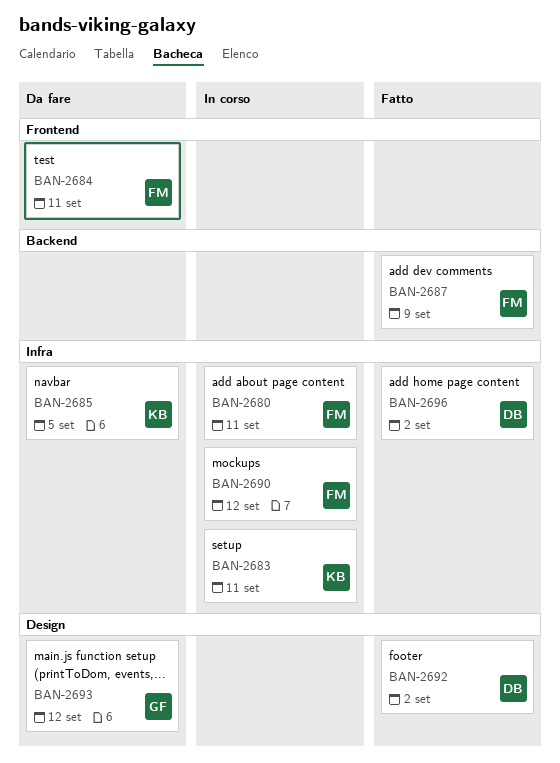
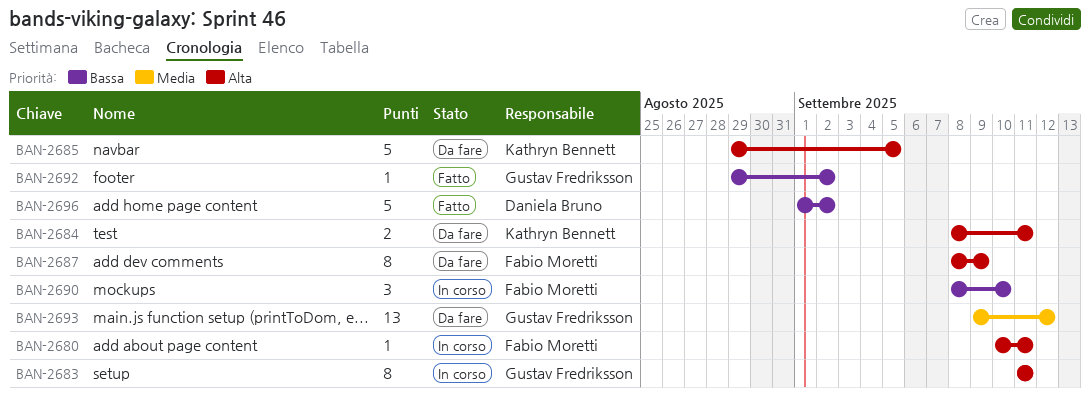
BAN-2683, owner: Kathryn Bennett -> Gustav Fredriksson
BAN-2684, owner: Fabio Moretti -> Kathryn Bennett
BAN-2687, status: Fatto -> Da fare
BAN-2690, due: Sep 12 -> Sep 10
BAN-2692, owner: Daniela Bruno -> Gustav Fredriksson

